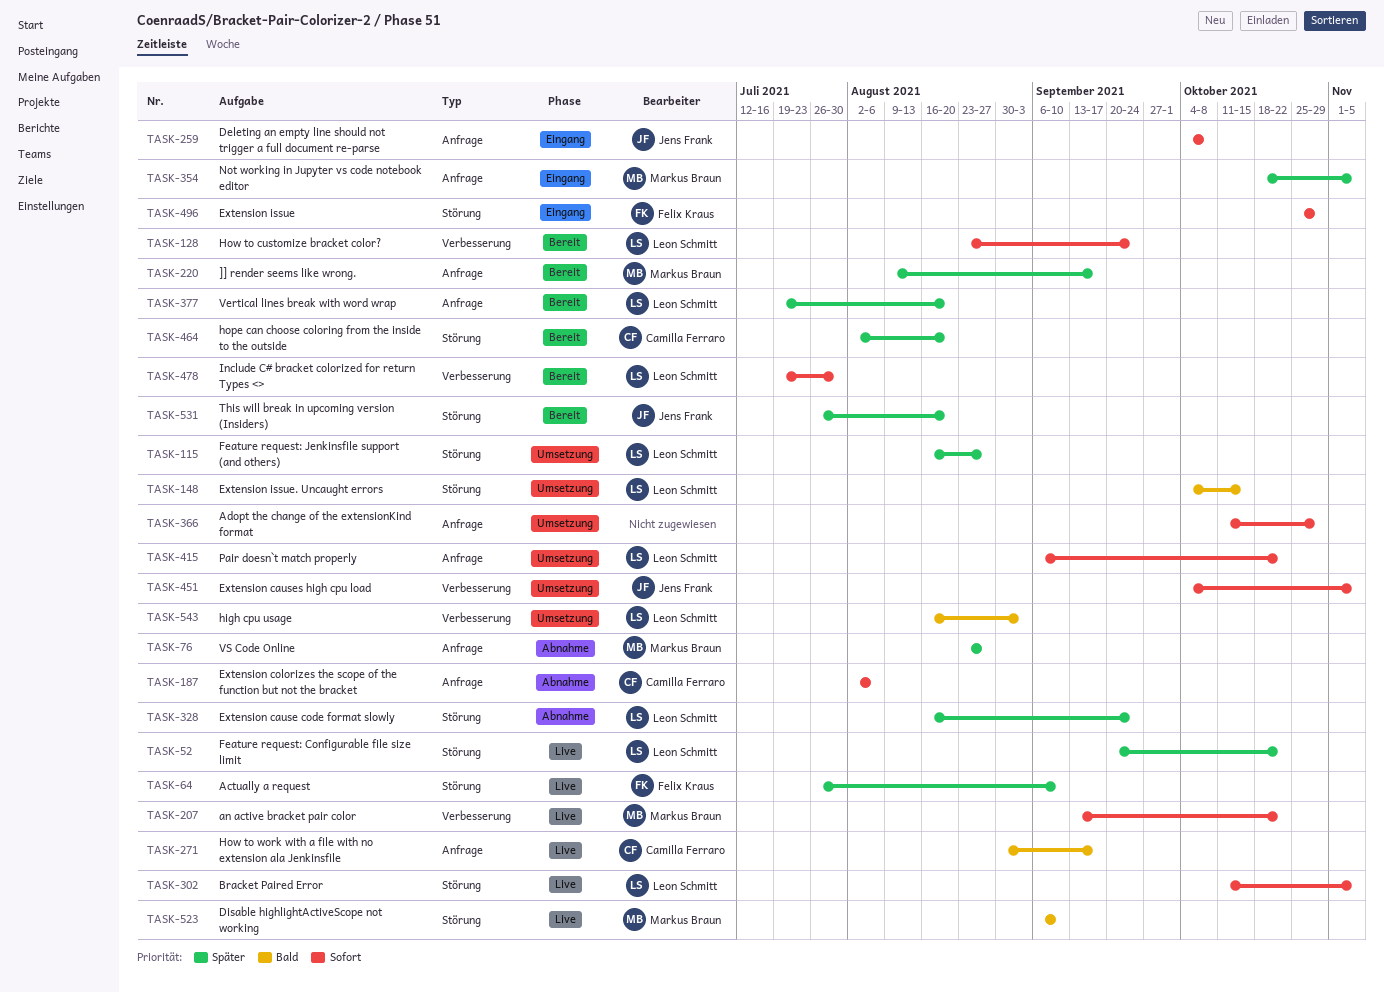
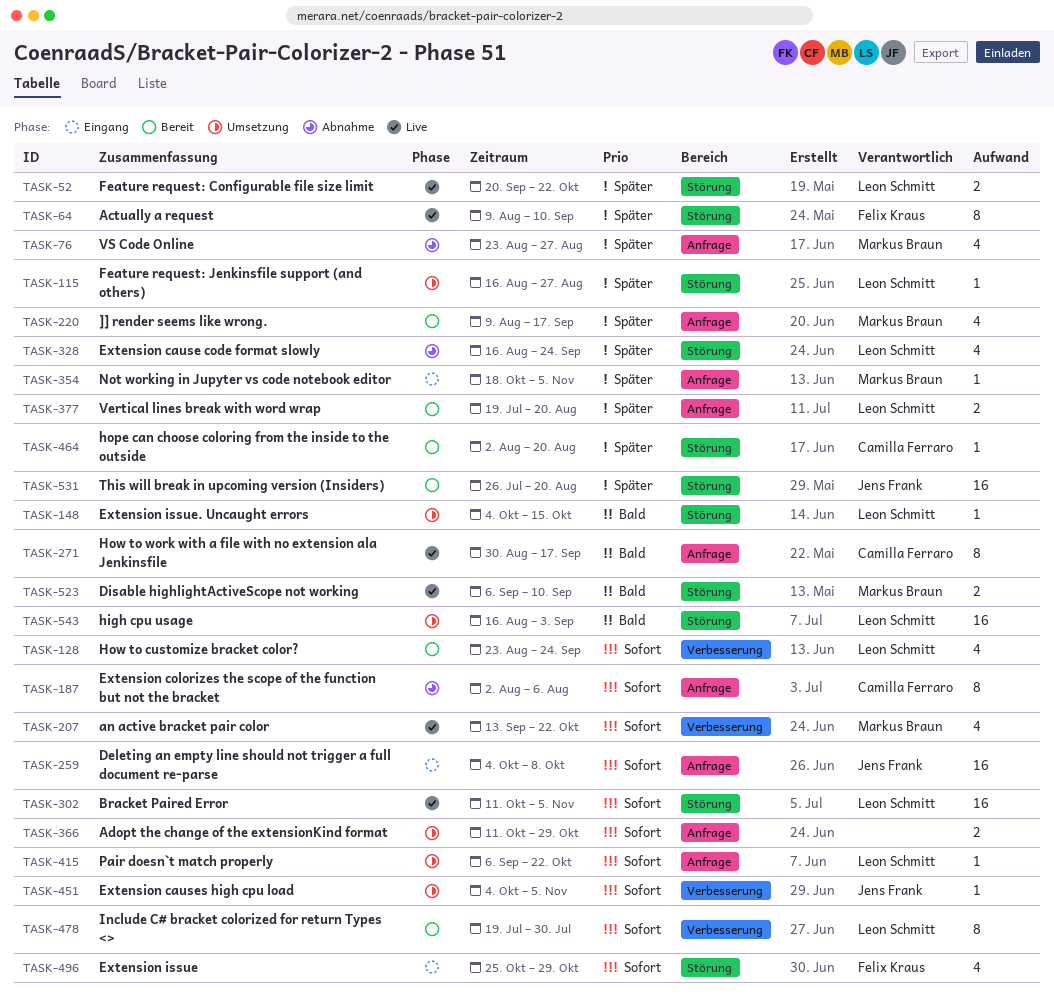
TASK-64, start: Jul 26 -> Aug 9
TASK-543, label: Verbesserung -> Störung

